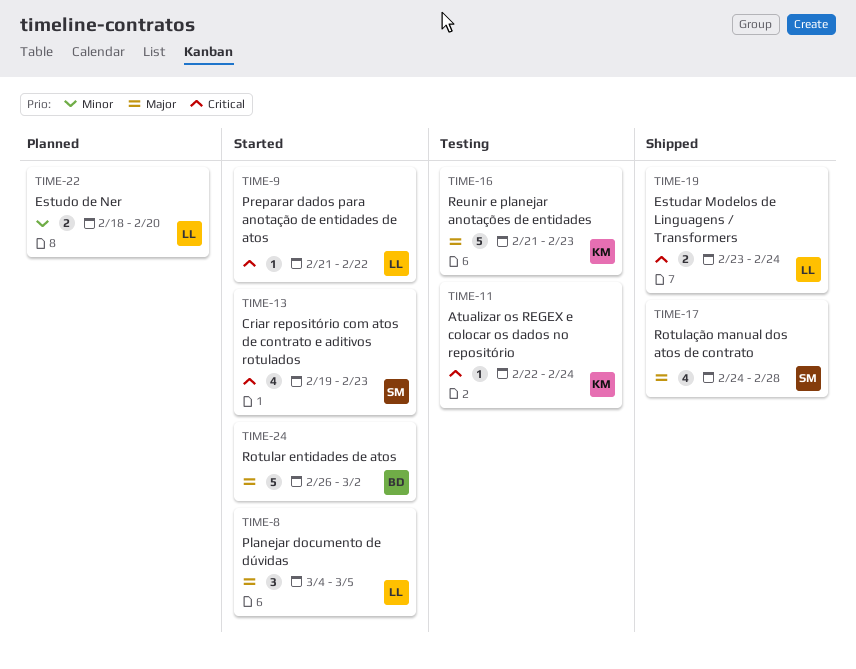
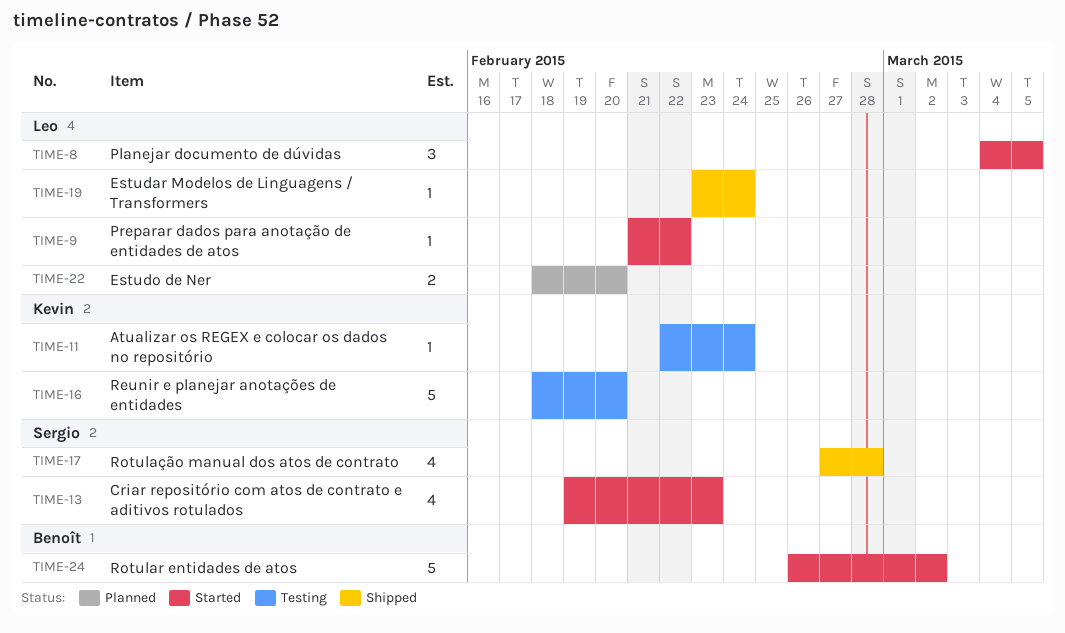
TIME-16, start: Feb 21 -> Feb 18
TIME-16, due: Feb 23 -> Feb 20
TIME-17, start: Feb 24 -> Feb 27
TIME-19, estimate: 2 -> 1

